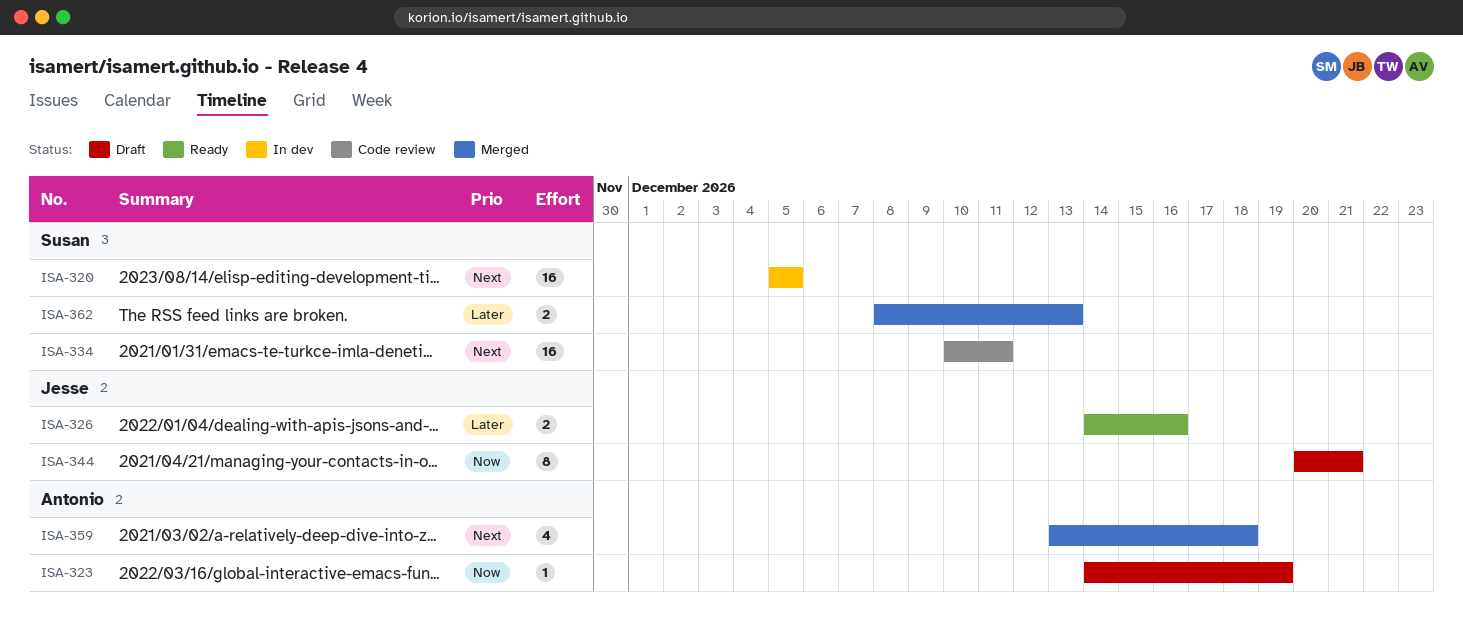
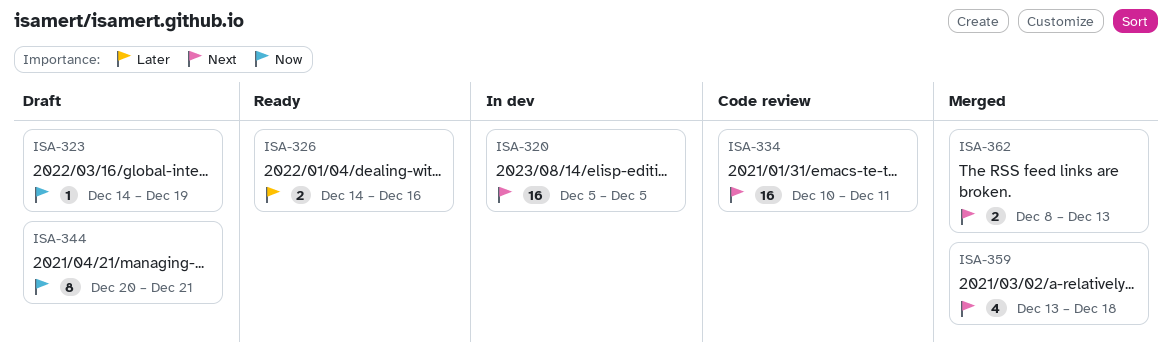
ISA-362, priority: Later -> Next

